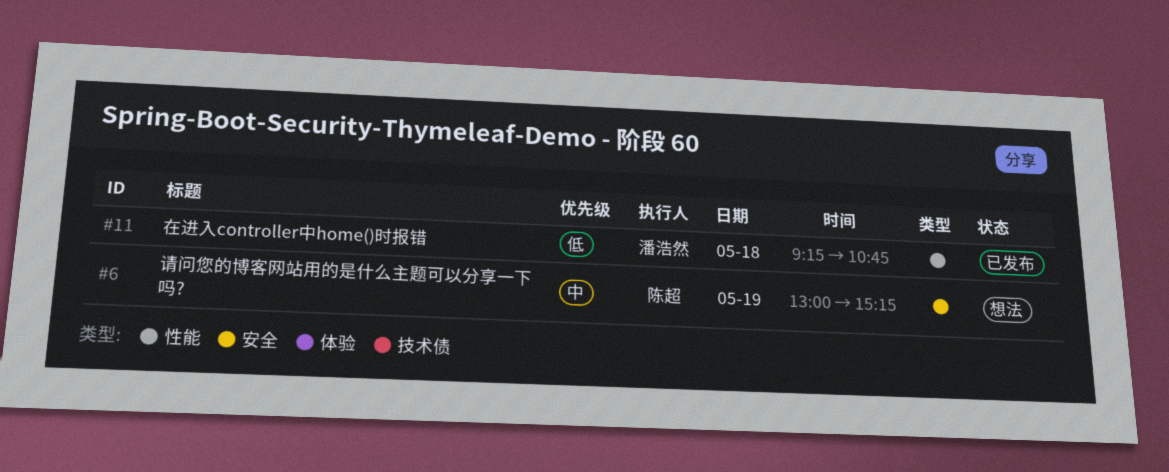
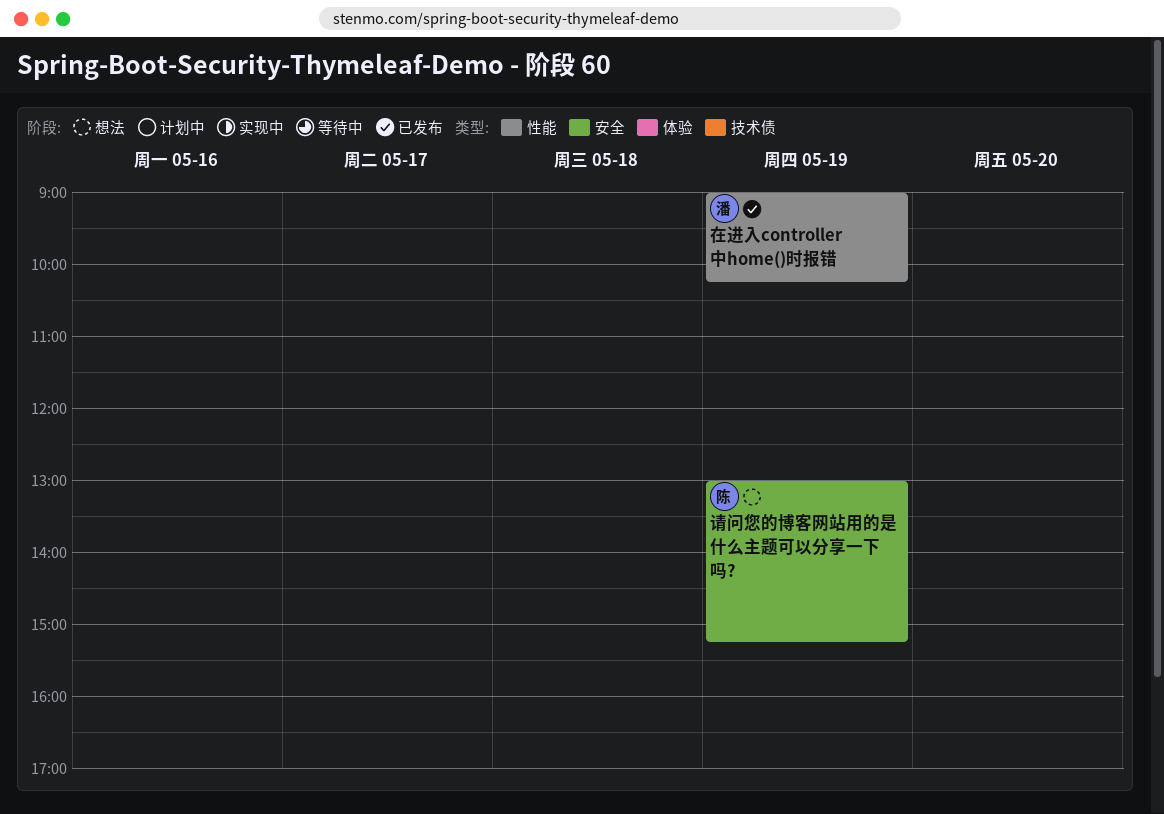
在进入controller中home()时报错, day: May 18 -> May 19
在进入controller中home()时报错, begins: 09:15 -> 09:00
在进入controller中home()时报错, ends: 10:45 -> 10:15

